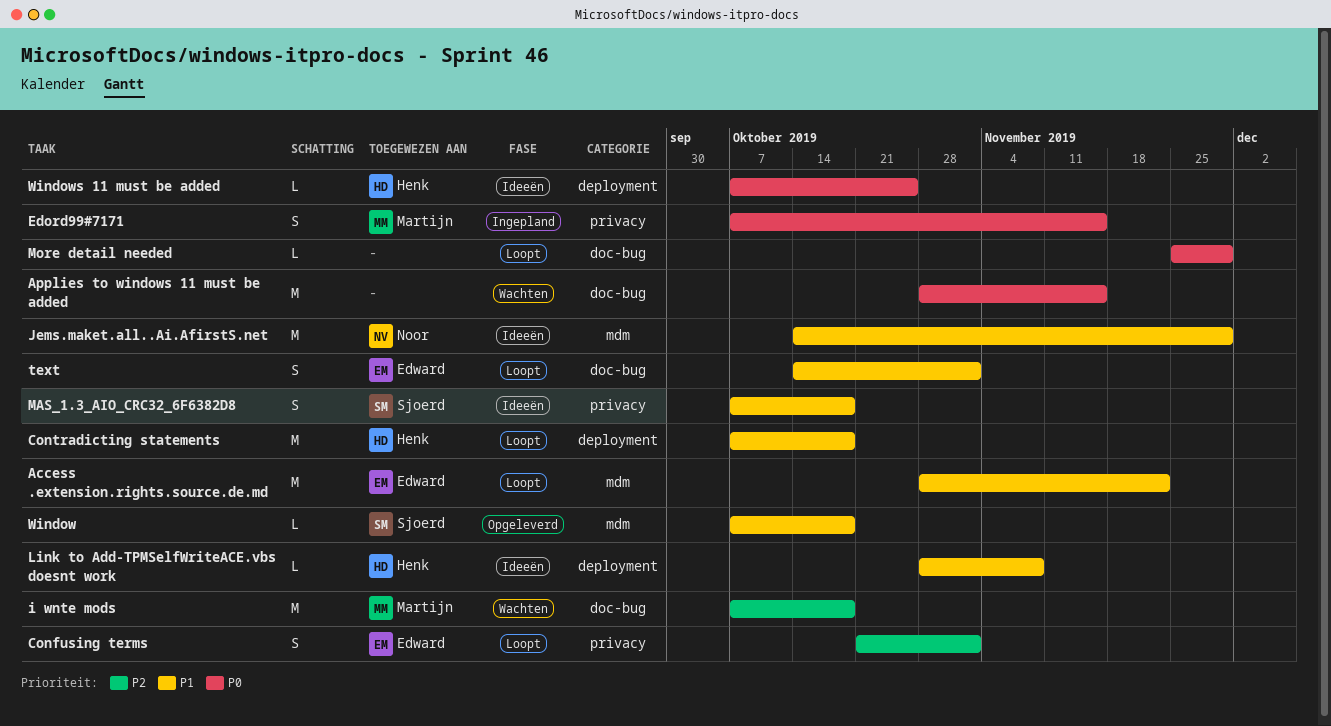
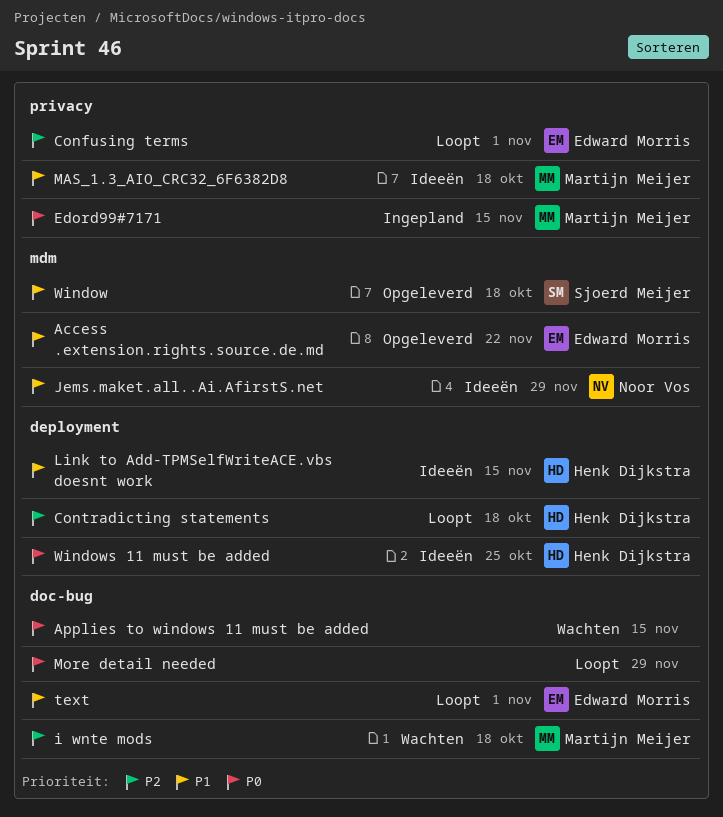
Access .extension.rights.source.de.md, status: Loopt -> Opgeleverd
Contradicting statements, priority: P1 -> P2
Link to Add-TPMSelfWriteACE.vbs doesnt work, due: Nov 8 -> Nov 15
MAS_1.3_AIO_CRC32_6F6382D8, owner: Sjoerd Meijer -> Martijn Meijer

